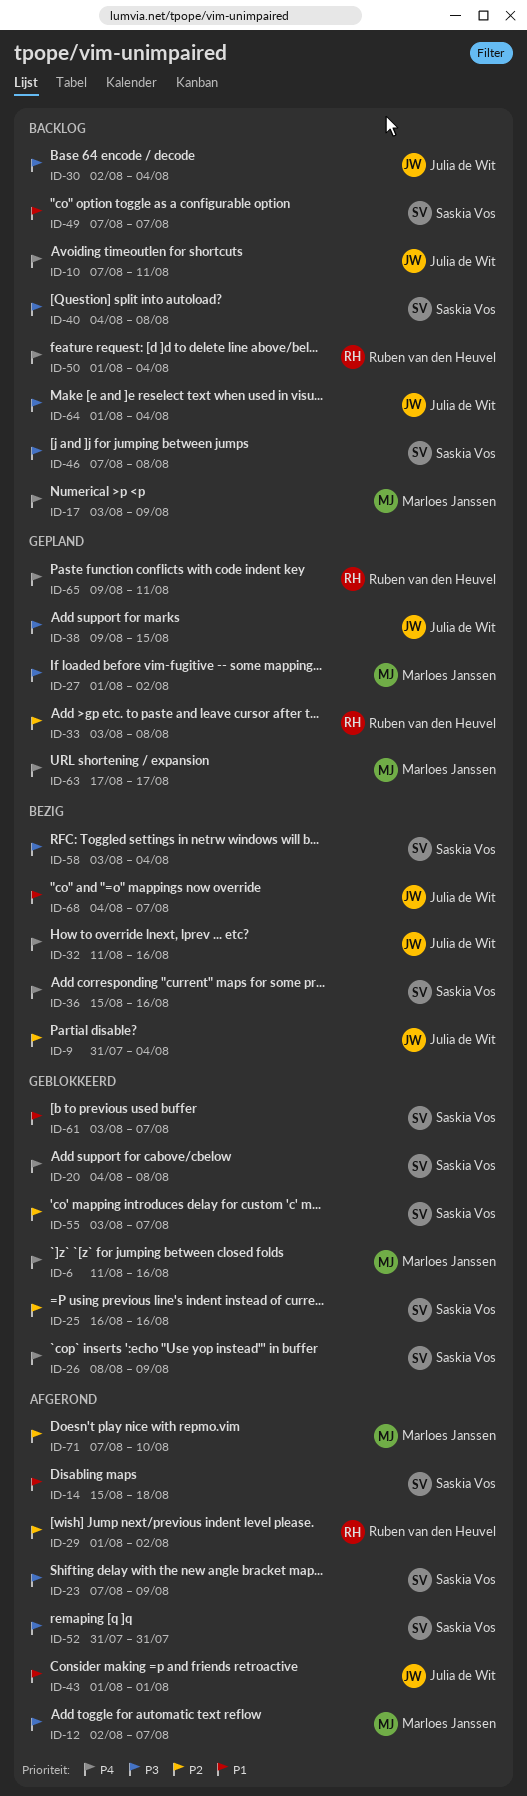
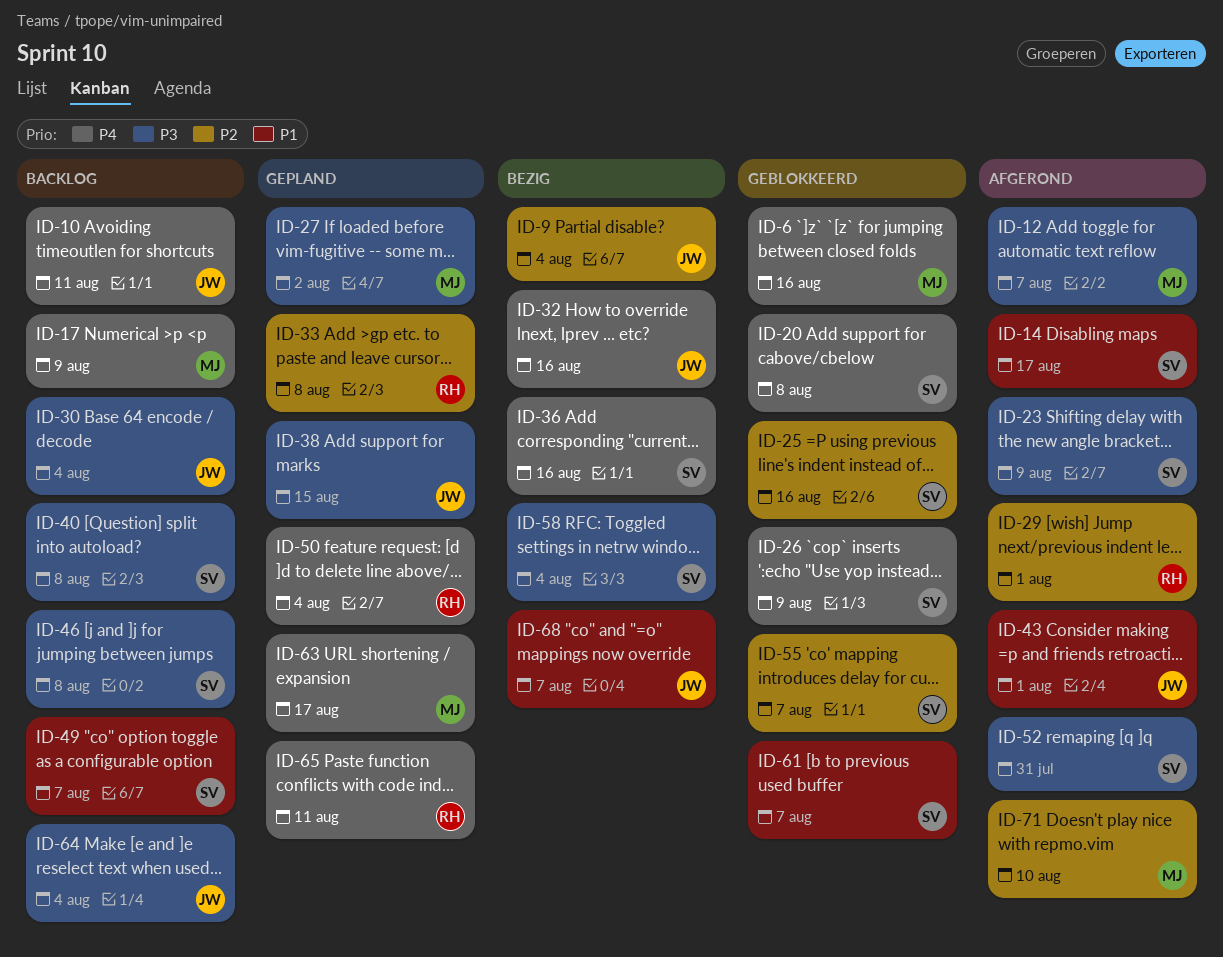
ID-14, due: Aug 18 -> Aug 17
ID-29, due: Aug 2 -> Aug 1
ID-50, status: Backlog -> Gepland

